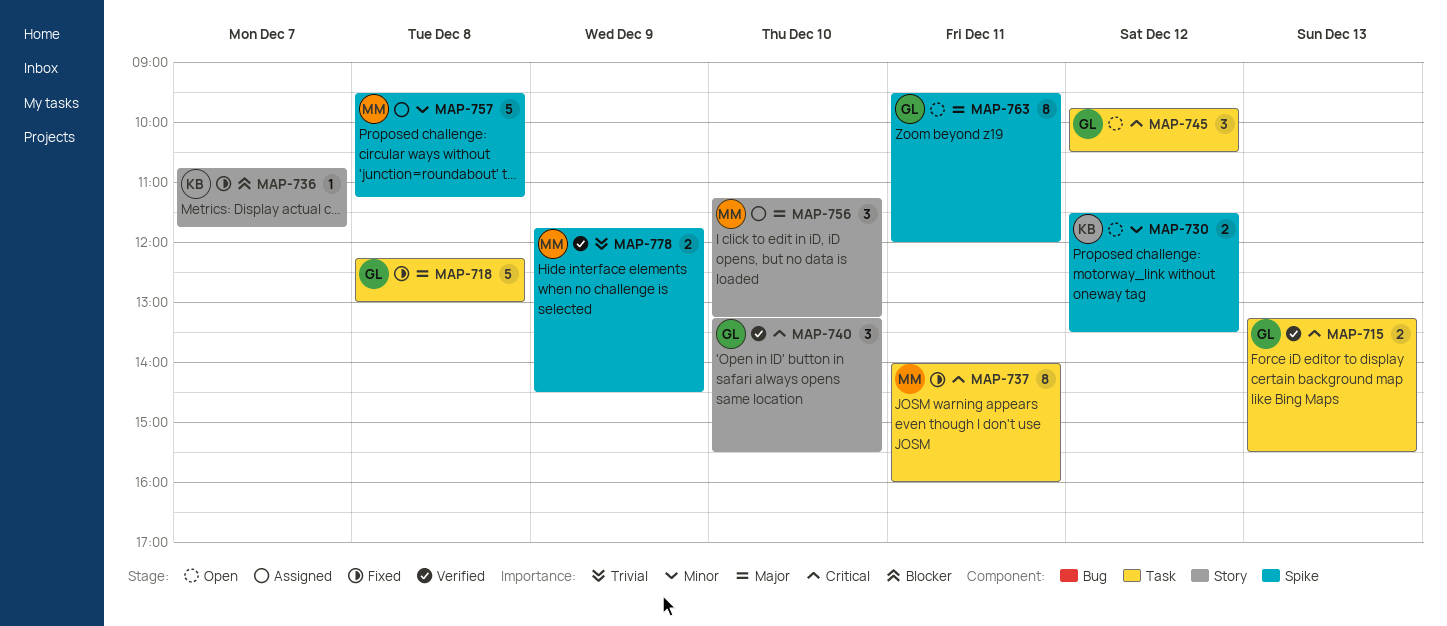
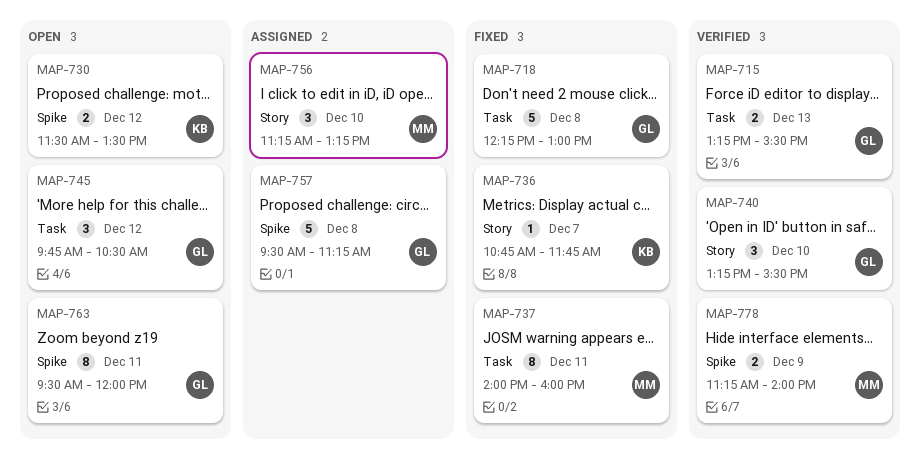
MAP-757, owner: MM -> GL
MAP-778, begins: 11:45 -> 11:15
MAP-778, ends: 14:30 -> 14:00

